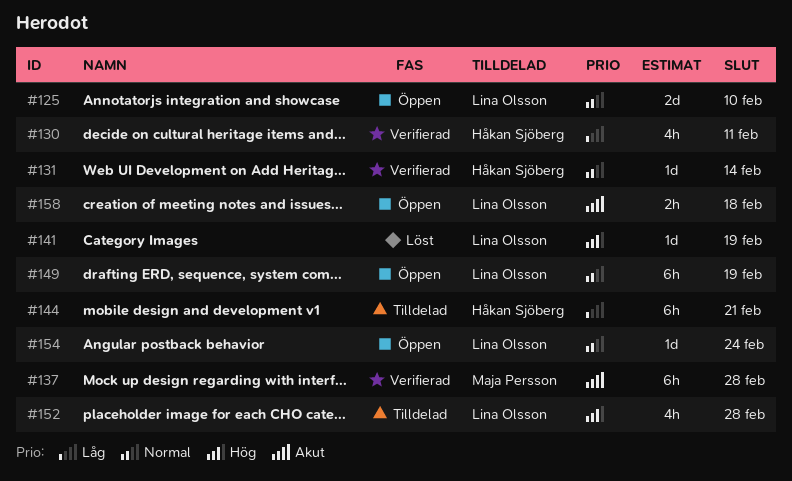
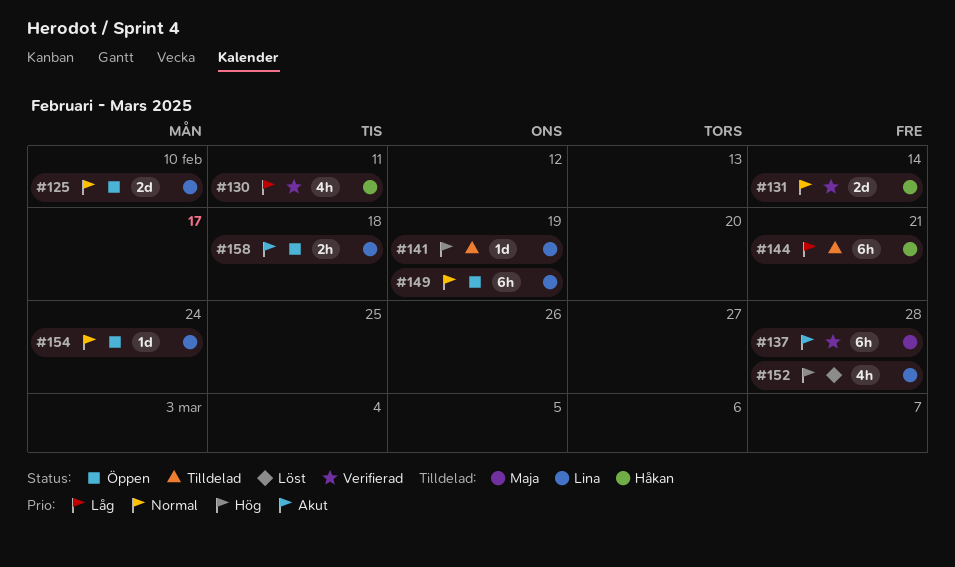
#131, estimate: 1d -> 2d
#141, status: Löst -> Tilldelad
#152, status: Tilldelad -> Löst

